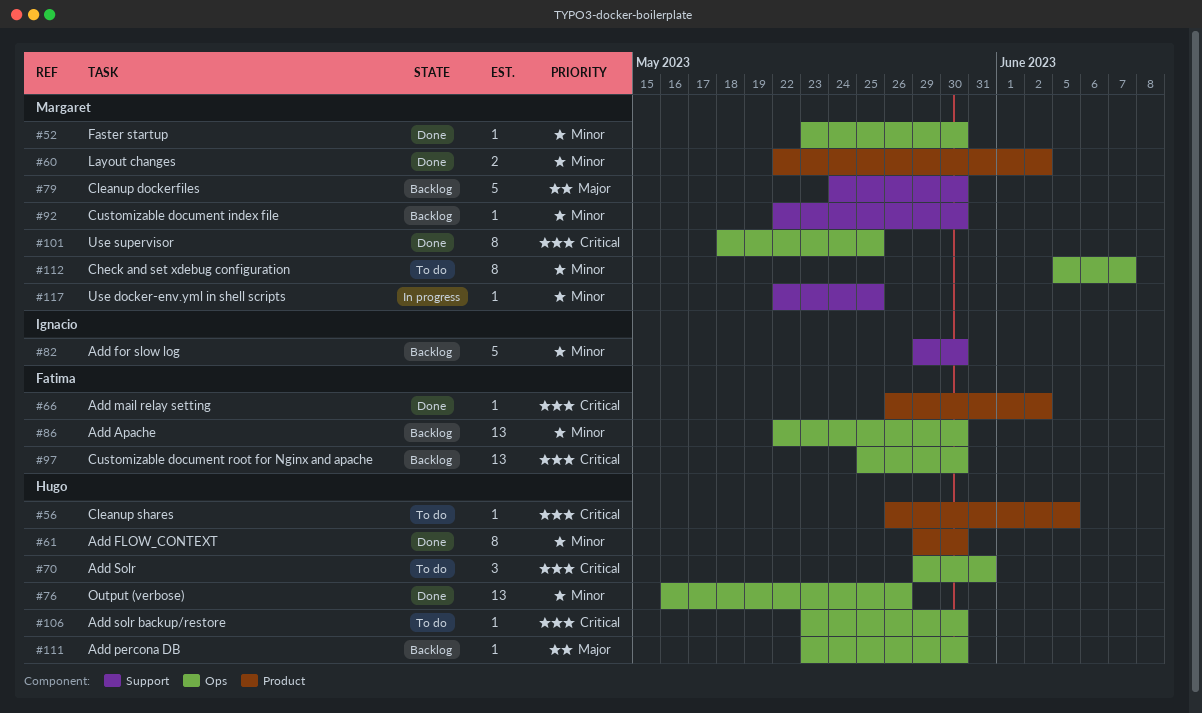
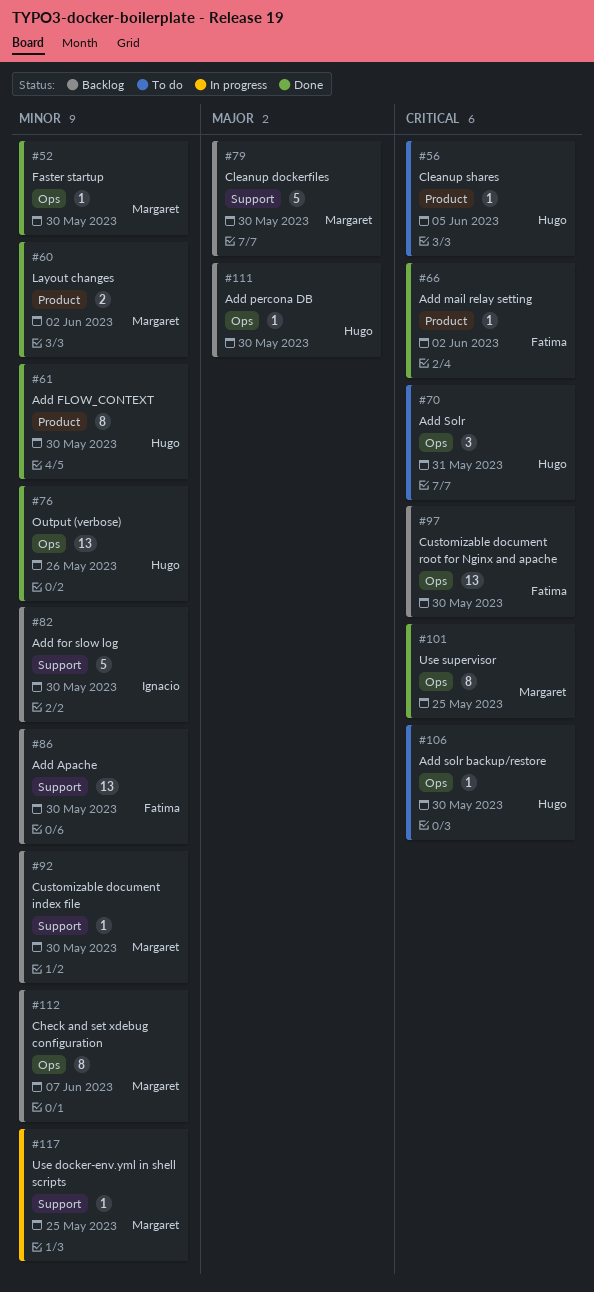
#86, label: Ops -> Support
#112, status: To do -> Backlog

